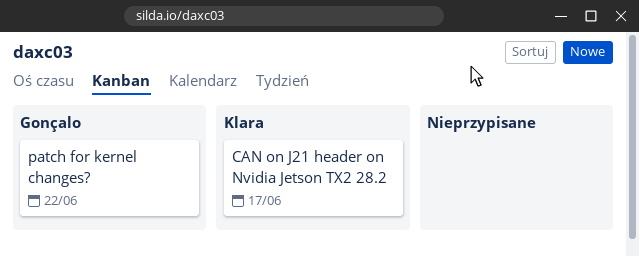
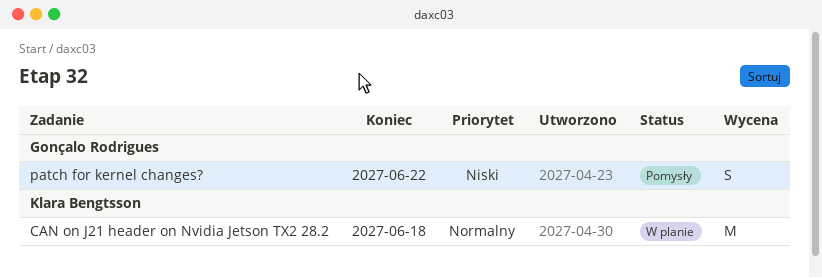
CAN on J21 header on Nvidia Jetson TX2 28.2, due: Jun 17 -> Jun 18

